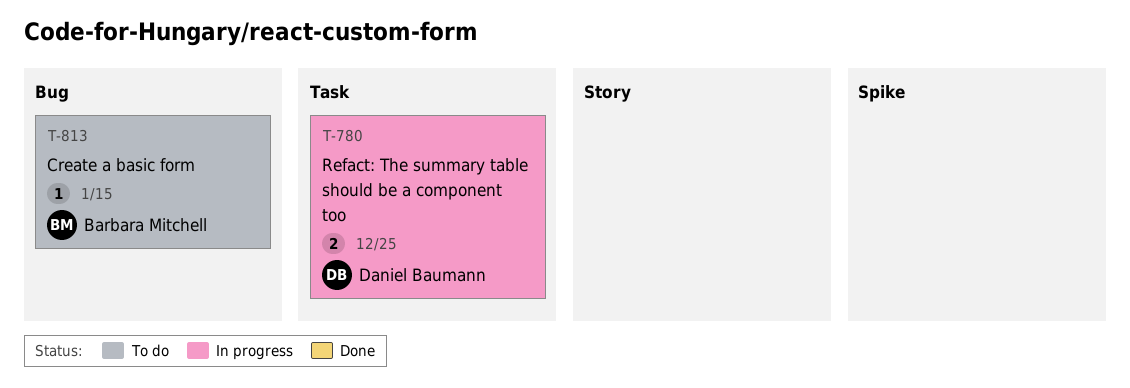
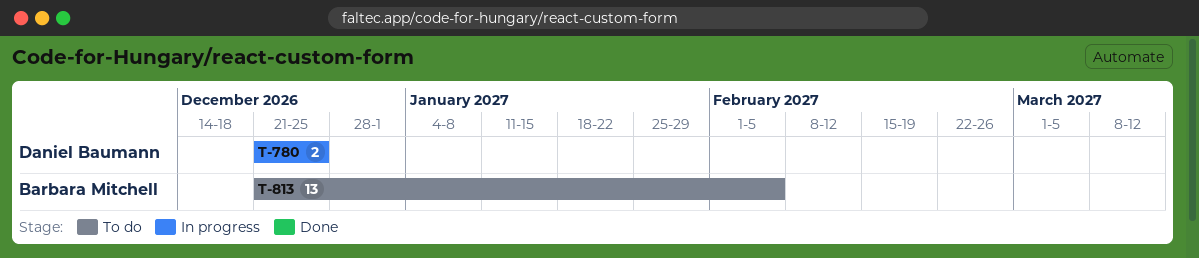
T-813, estimate: 1 -> 13
T-813, due: Jan 15 -> Feb 5

